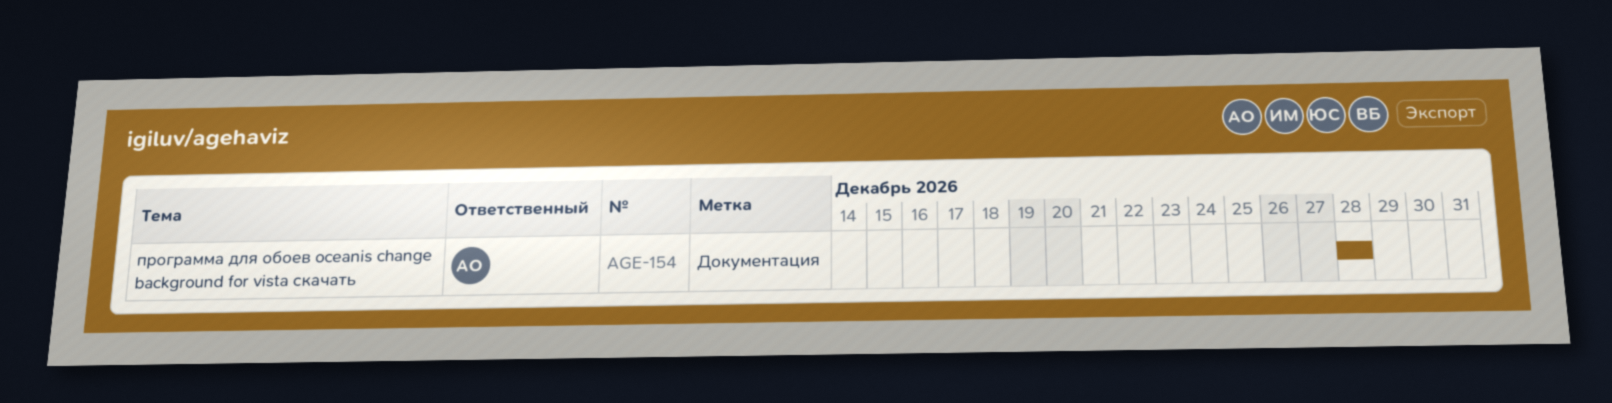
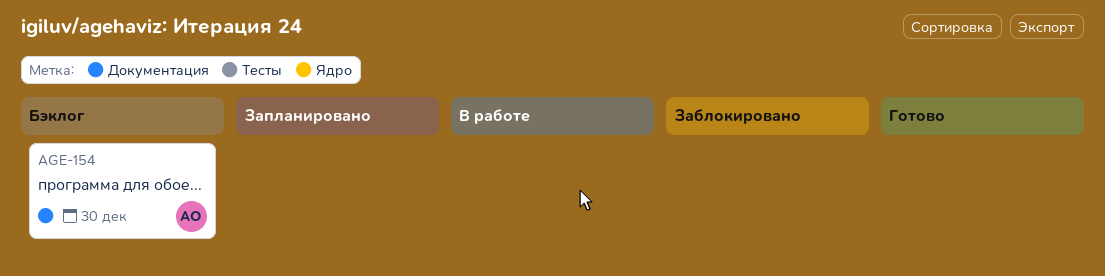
AGE-154, due: Dec 28 -> Dec 30

